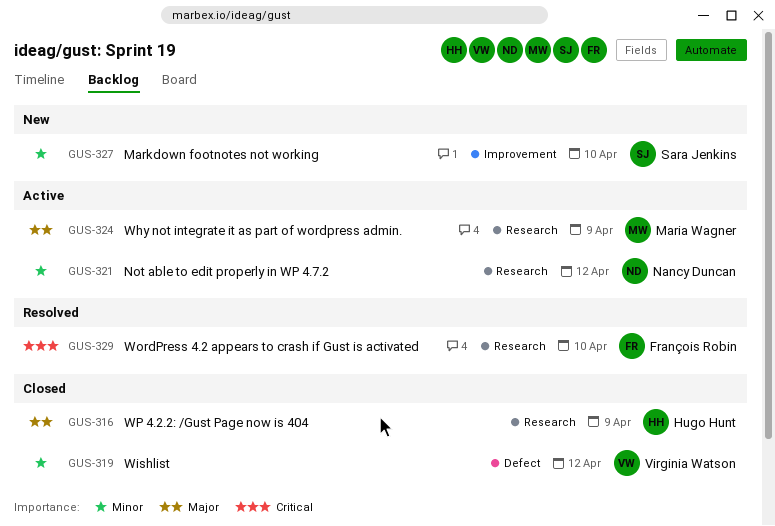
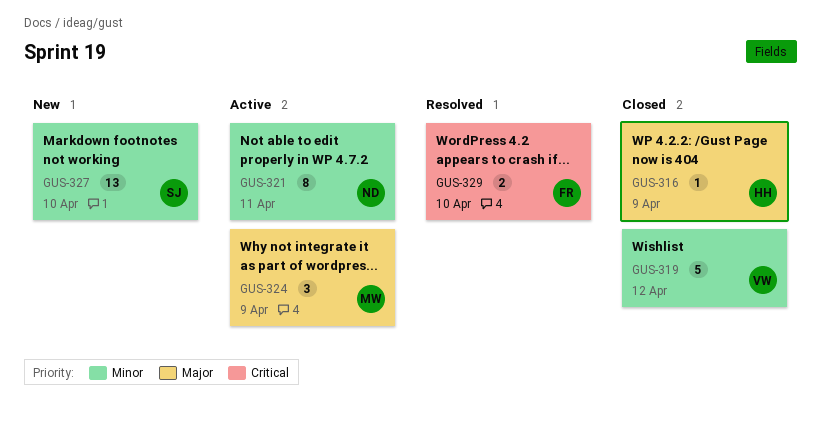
GUS-321, due: Apr 12 -> Apr 11

